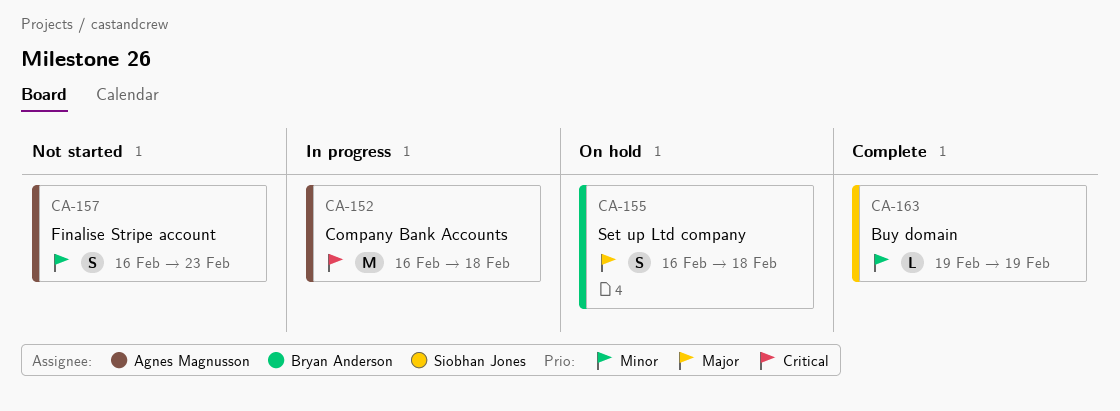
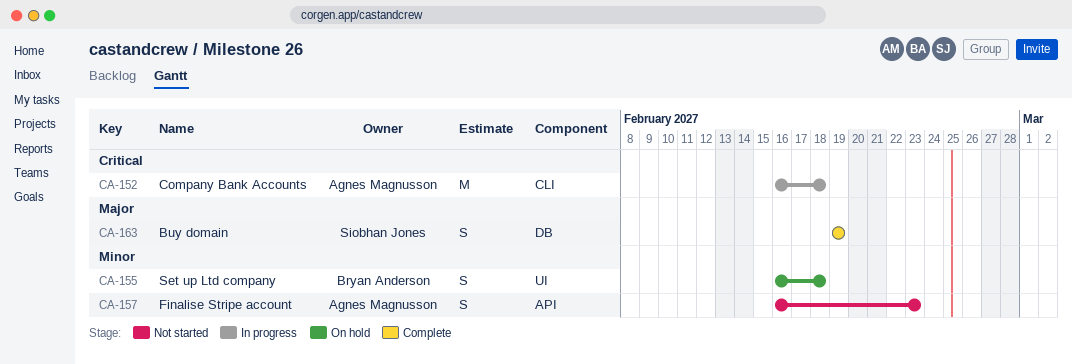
CA-155, priority: Major -> Minor
CA-163, priority: Minor -> Major
CA-163, estimate: L -> S

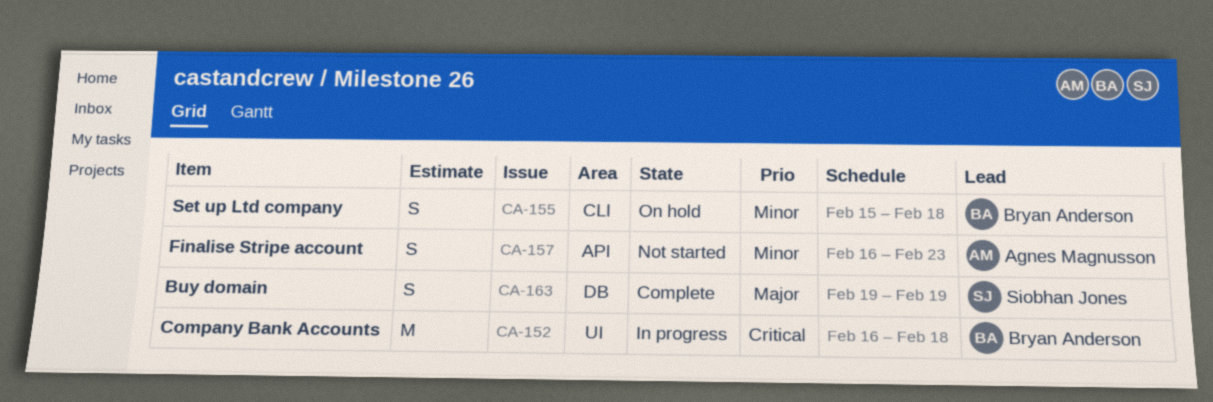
CA-152, owner: Agnes Magnusson -> Bryan Anderson
CA-152, label: CLI -> UI
CA-155, label: UI -> CLI
CA-155, start: Feb 16 -> Feb 15

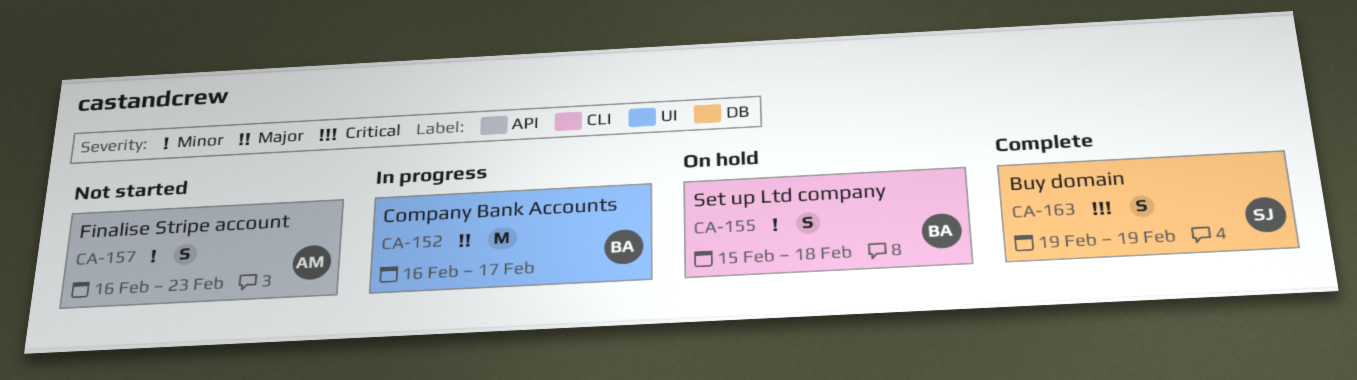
CA-152, priority: Critical -> Major
CA-152, due: Feb 18 -> Feb 17
CA-163, priority: Major -> Critical

